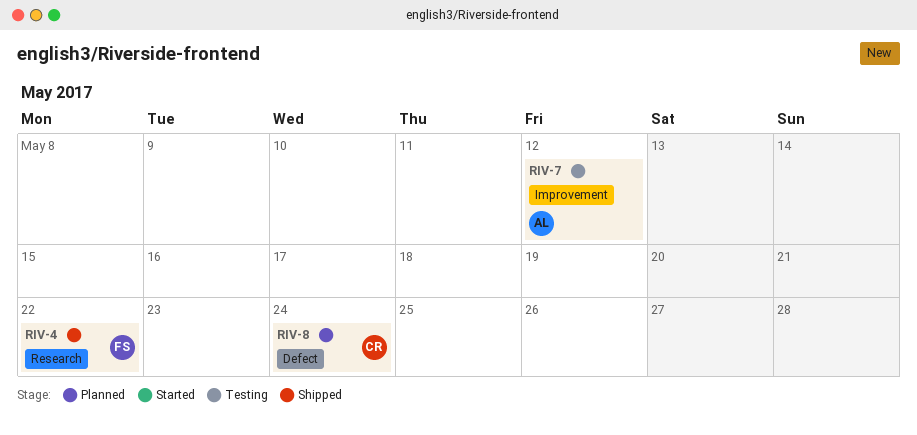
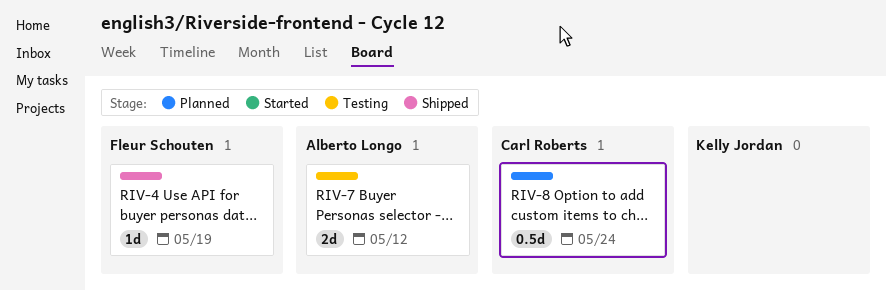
RIV-4, due: May 22 -> May 19

